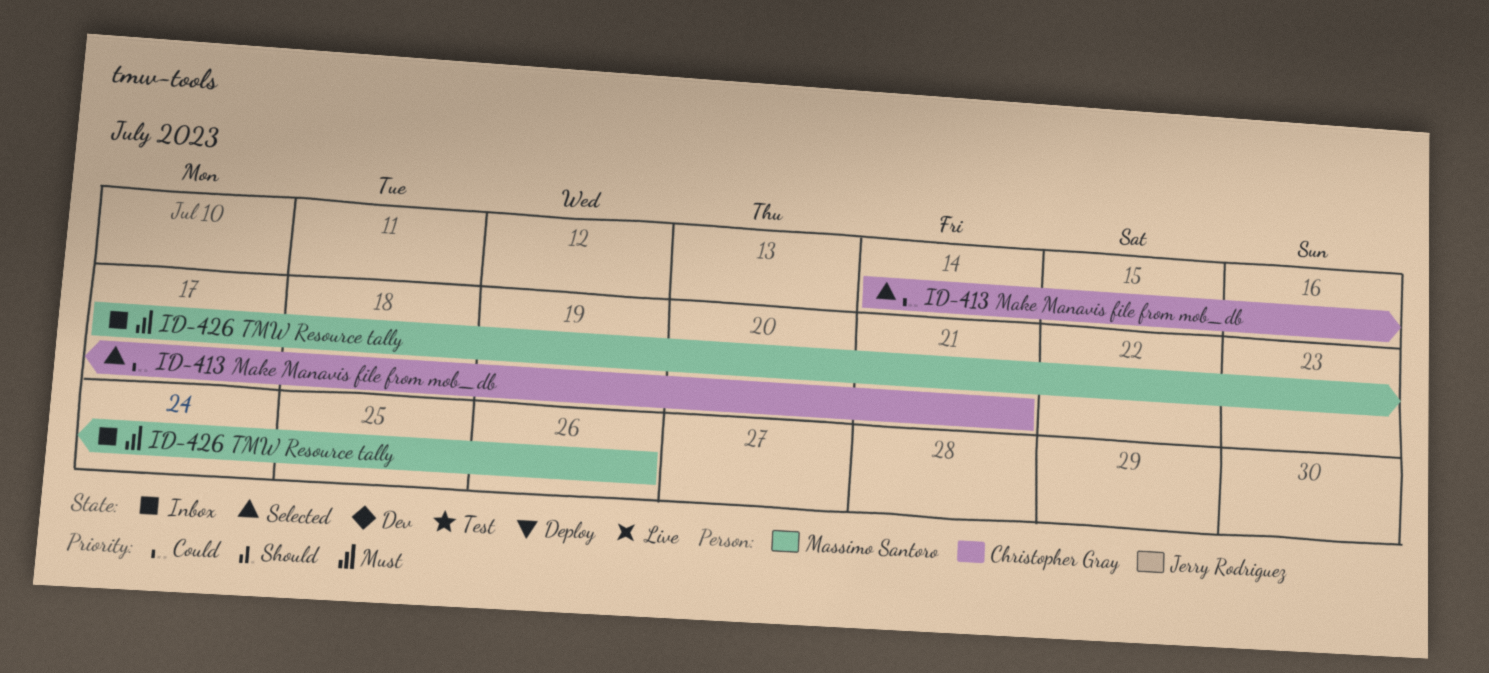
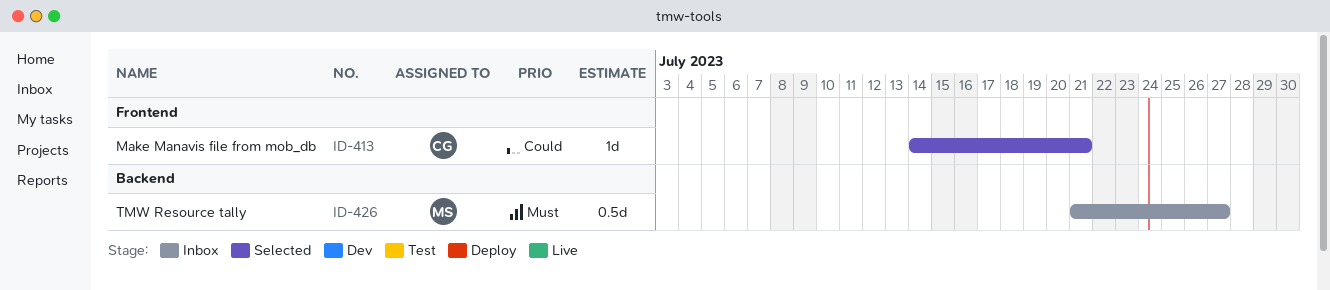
ID-426, start: Jul 17 -> Jul 21
ID-426, due: Jul 26 -> Jul 27

